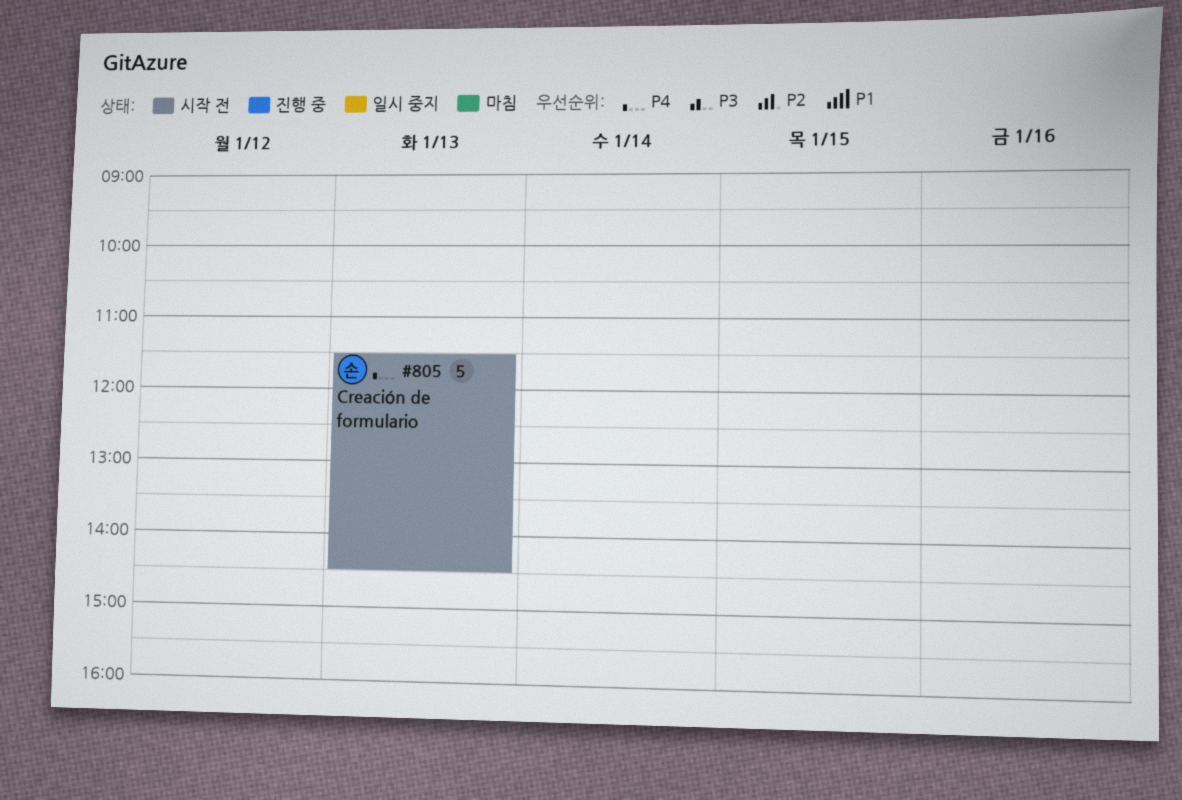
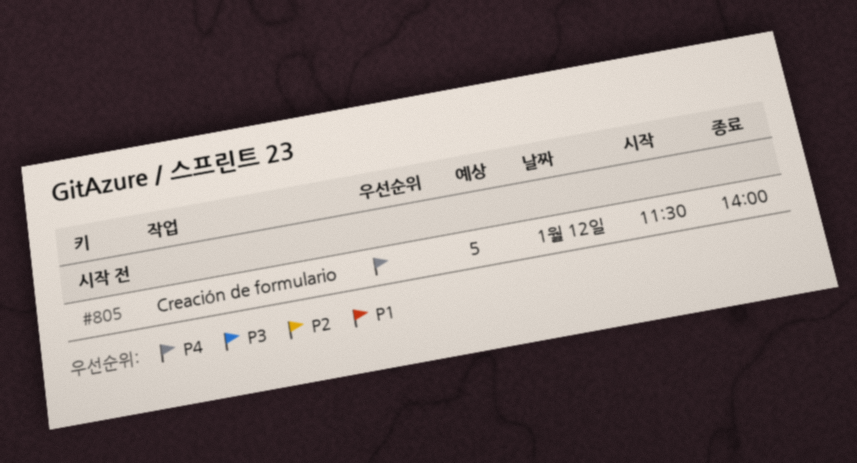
#805, day: Jan 13 -> Jan 12
#805, ends: 14:30 -> 14:00

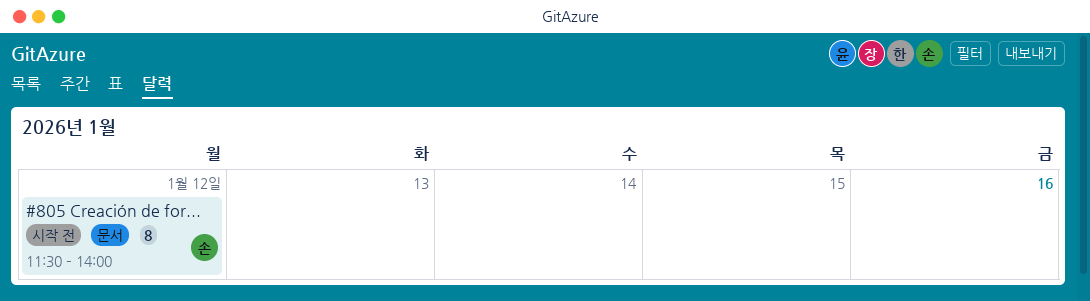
#805, estimate: 5 -> 8

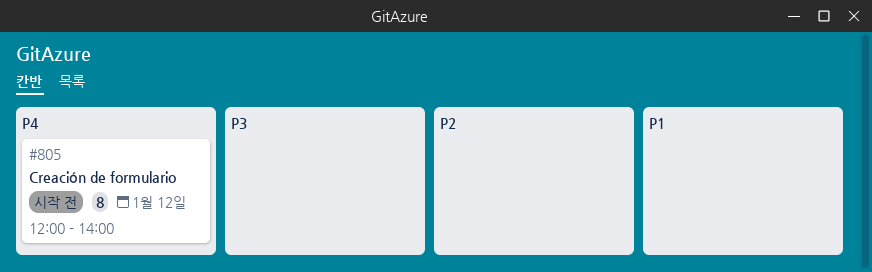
#805, begins: 11:30 -> 12:00

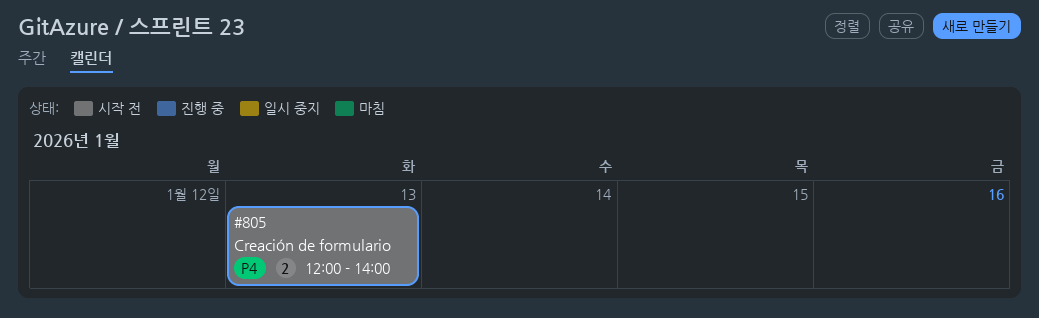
#805, estimate: 8 -> 2
#805, day: Jan 12 -> Jan 13

